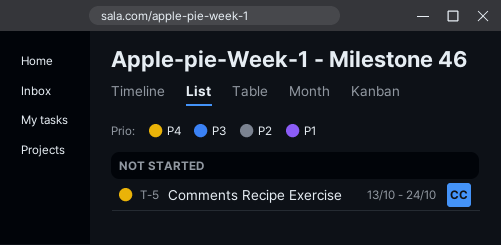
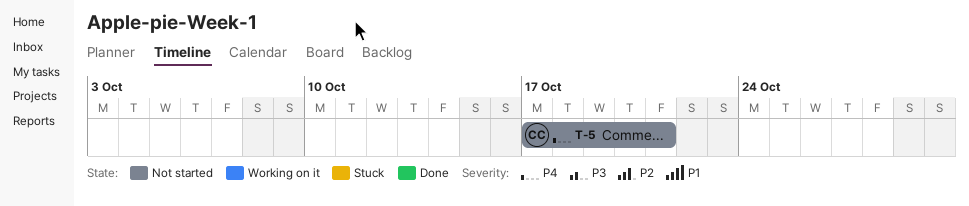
T-5, start: Oct 13 -> Oct 17
T-5, due: Oct 24 -> Oct 21

